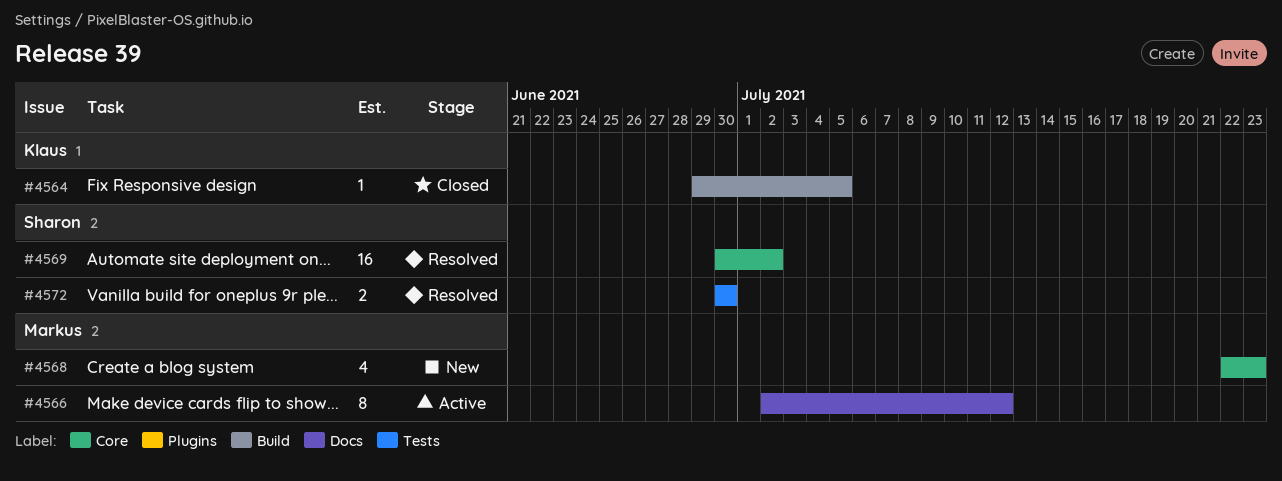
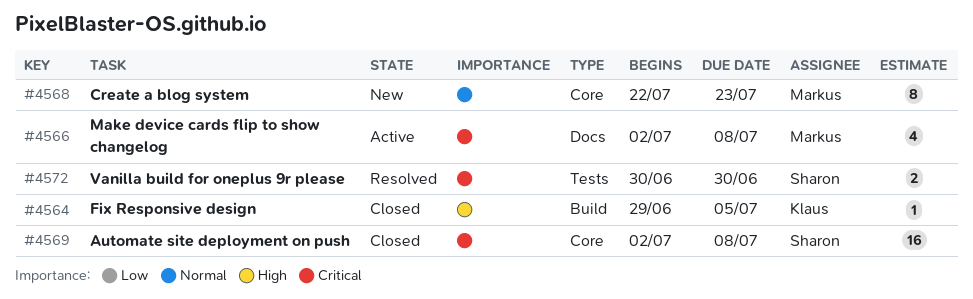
#4566, estimate: 8 -> 4
#4566, due: Jul 12 -> Jul 8
#4568, estimate: 4 -> 8
#4569, status: Resolved -> Closed
#4569, start: Jun 30 -> Jul 2
#4569, due: Jul 2 -> Jul 8

